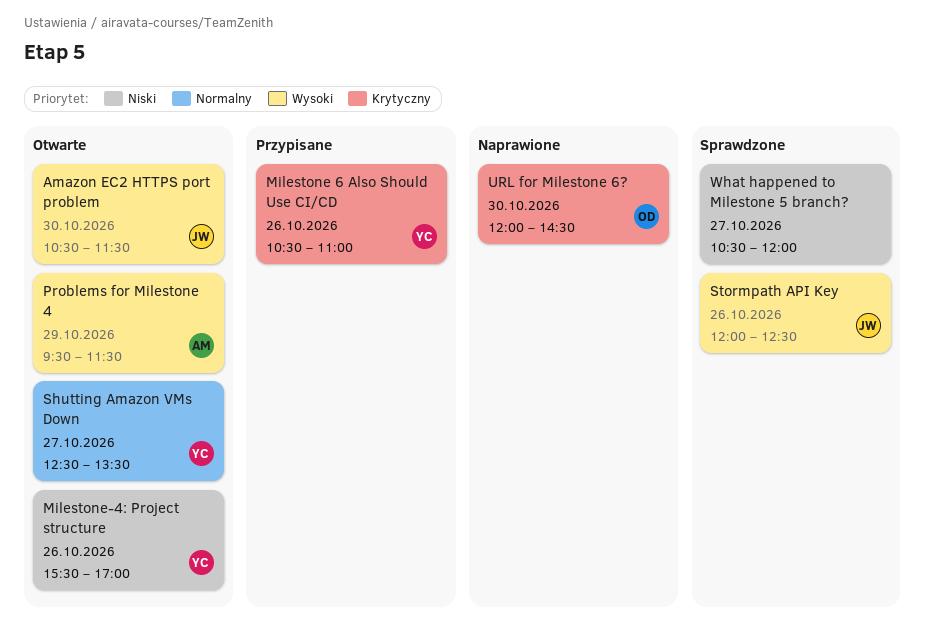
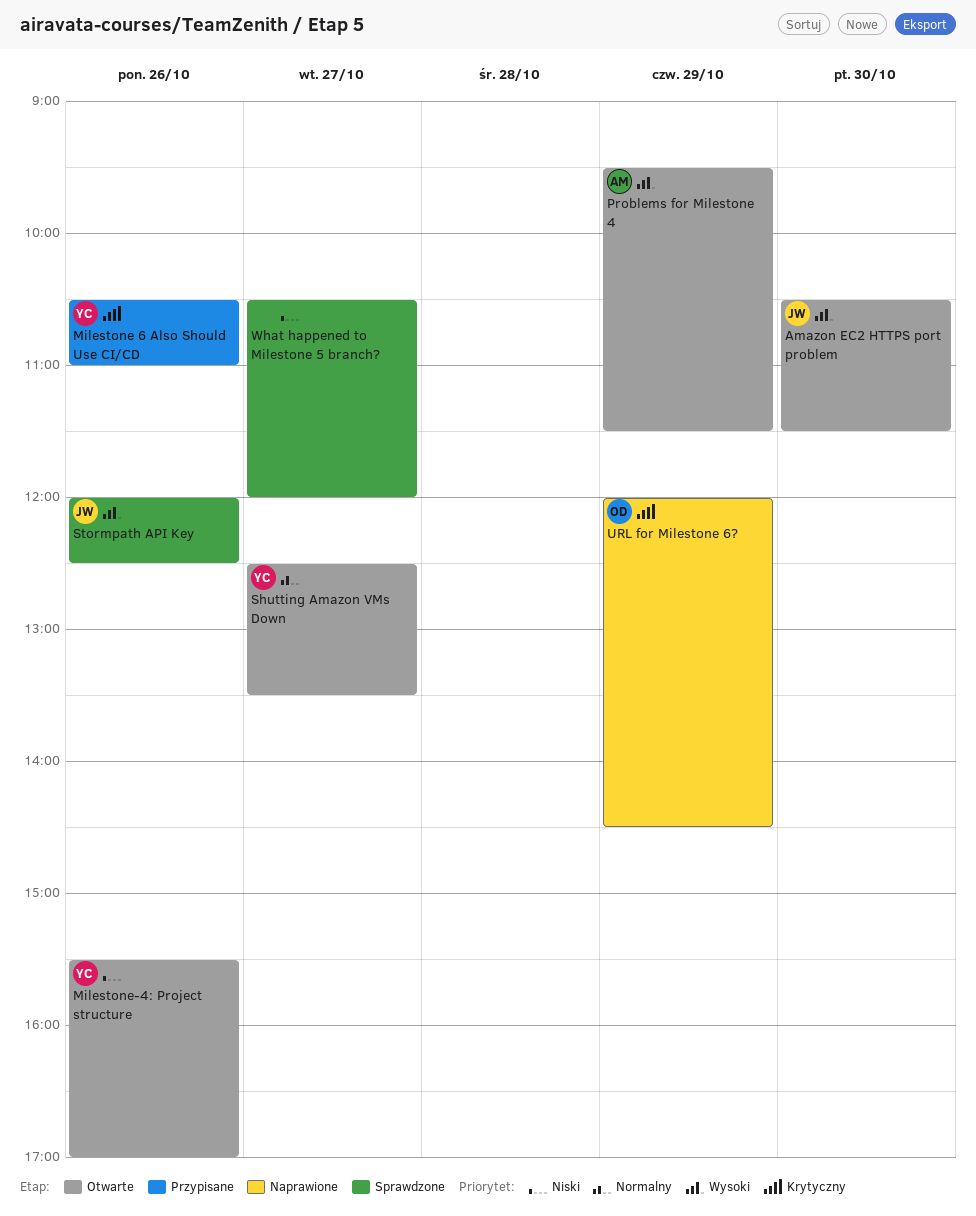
URL for Milestone 6?, day: Oct 30 -> Oct 29

